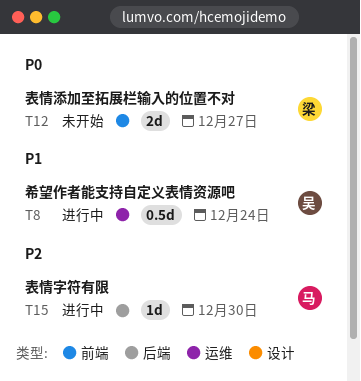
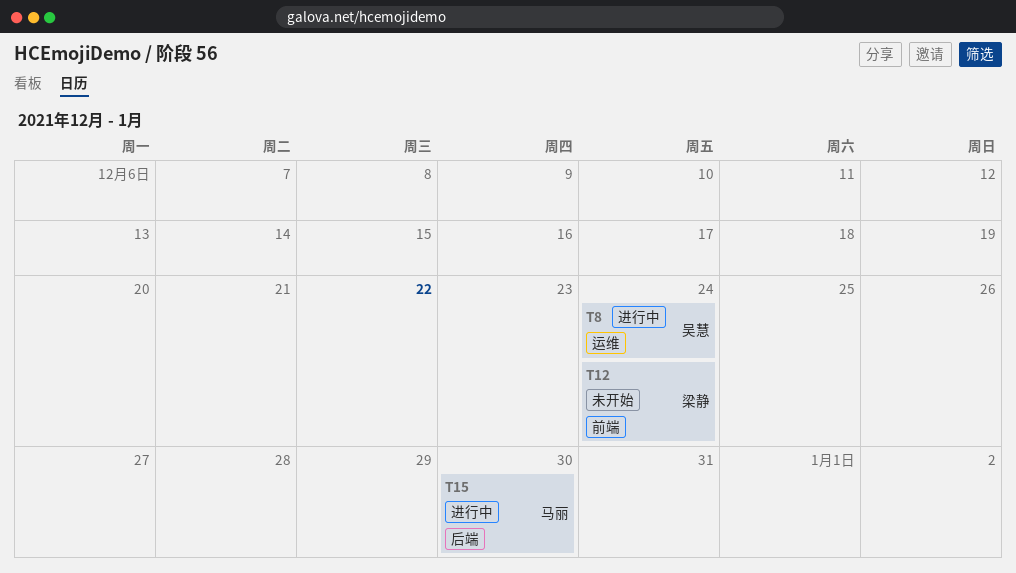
T12, due: Dec 27 -> Dec 24

